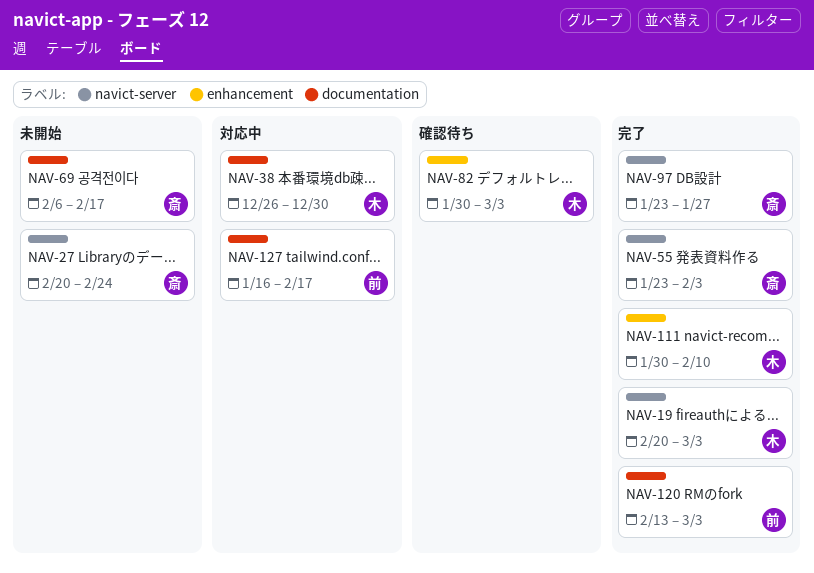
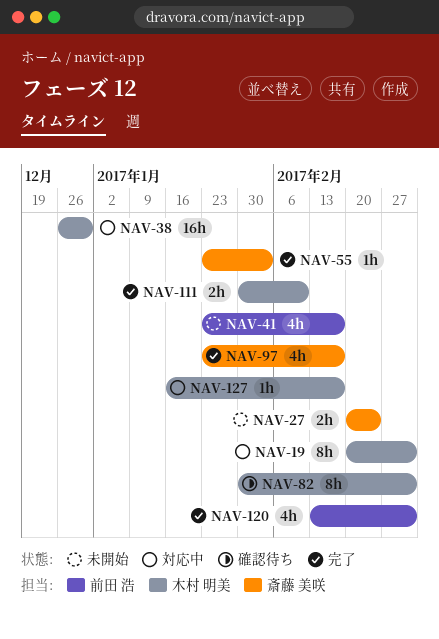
NAV-19, status: 完了 -> 対応中
NAV-41: none -> present
NAV-69: present -> none
NAV-97, due: Jan 27 -> Feb 17
NAV-127, owner: 前田 浩 -> 木村 明美

